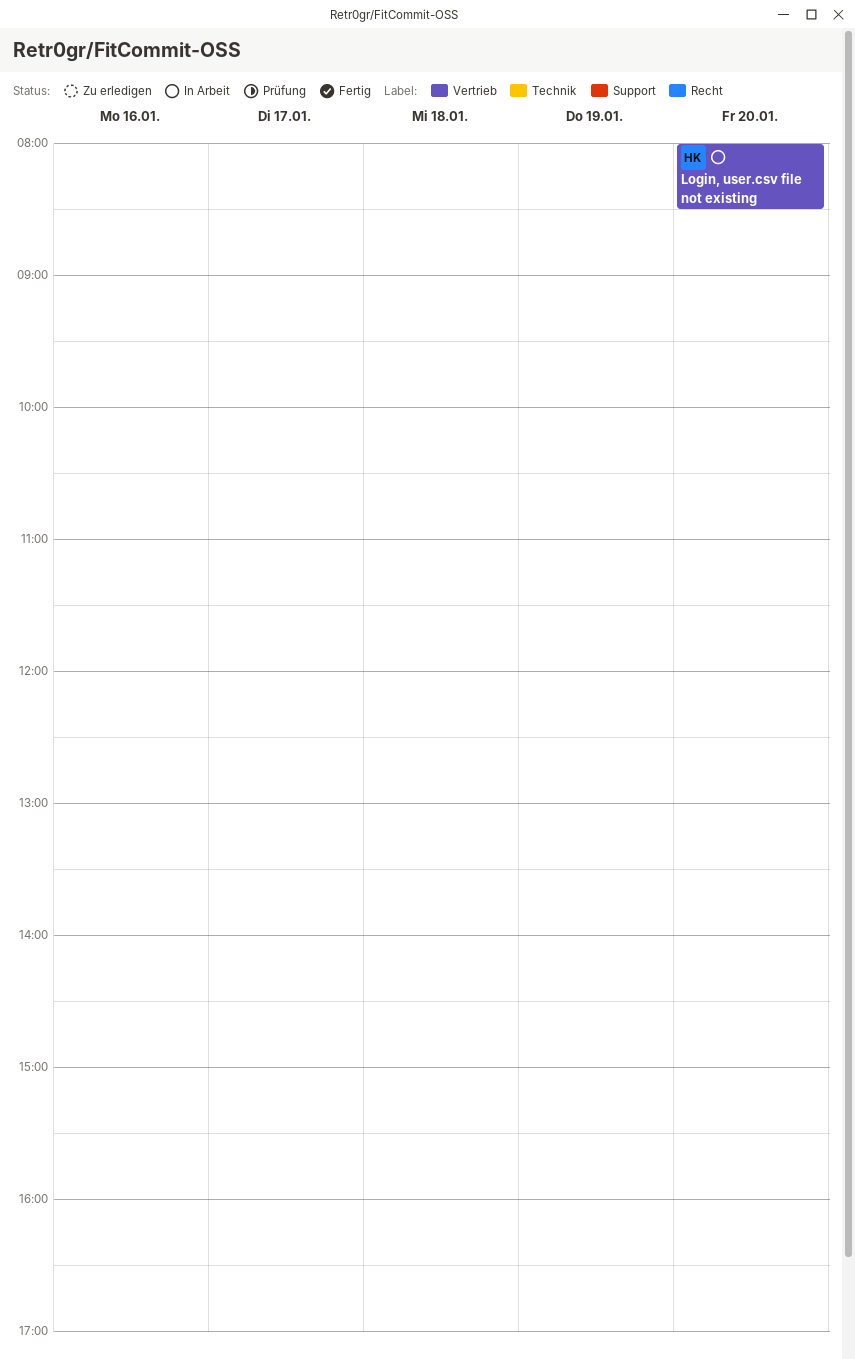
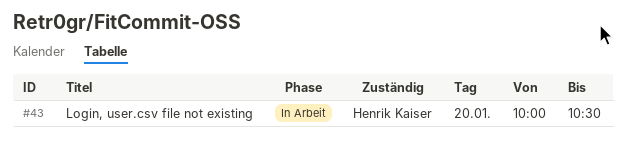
Login, user.csv file not existing, begins: 08:00 -> 10:00
Login, user.csv file not existing, ends: 08:30 -> 10:30

